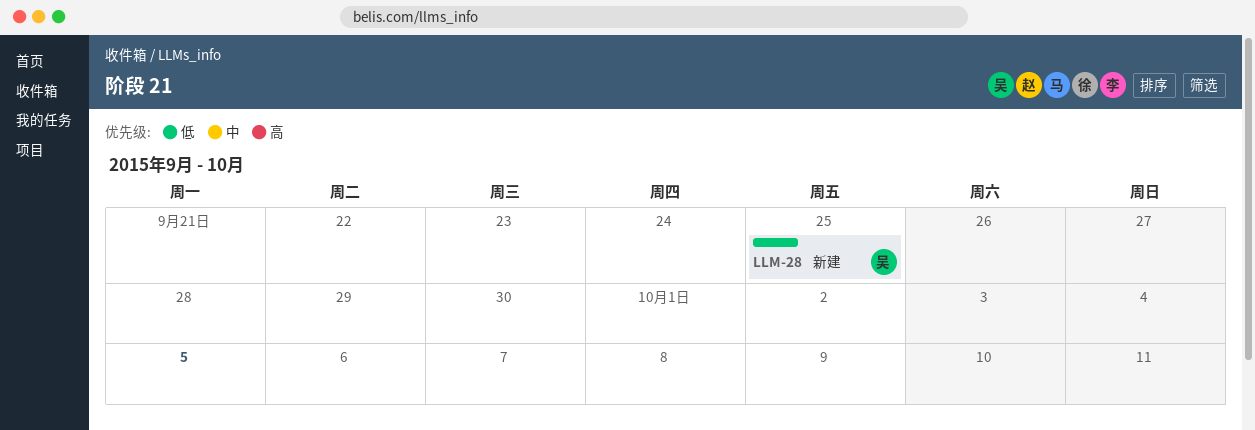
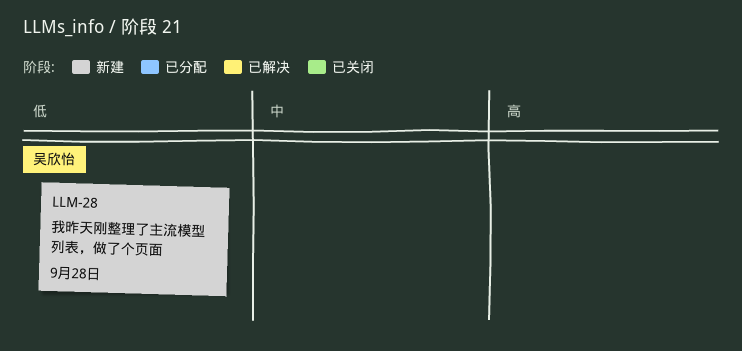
LLM-28, due: Sep 25 -> Sep 28

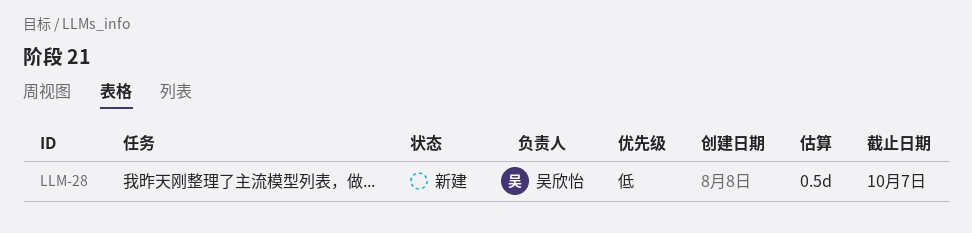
LLM-28, due: Sep 28 -> Oct 7

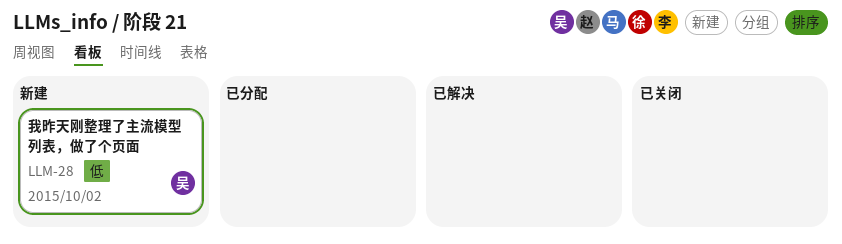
LLM-28, due: Oct 7 -> Oct 2

